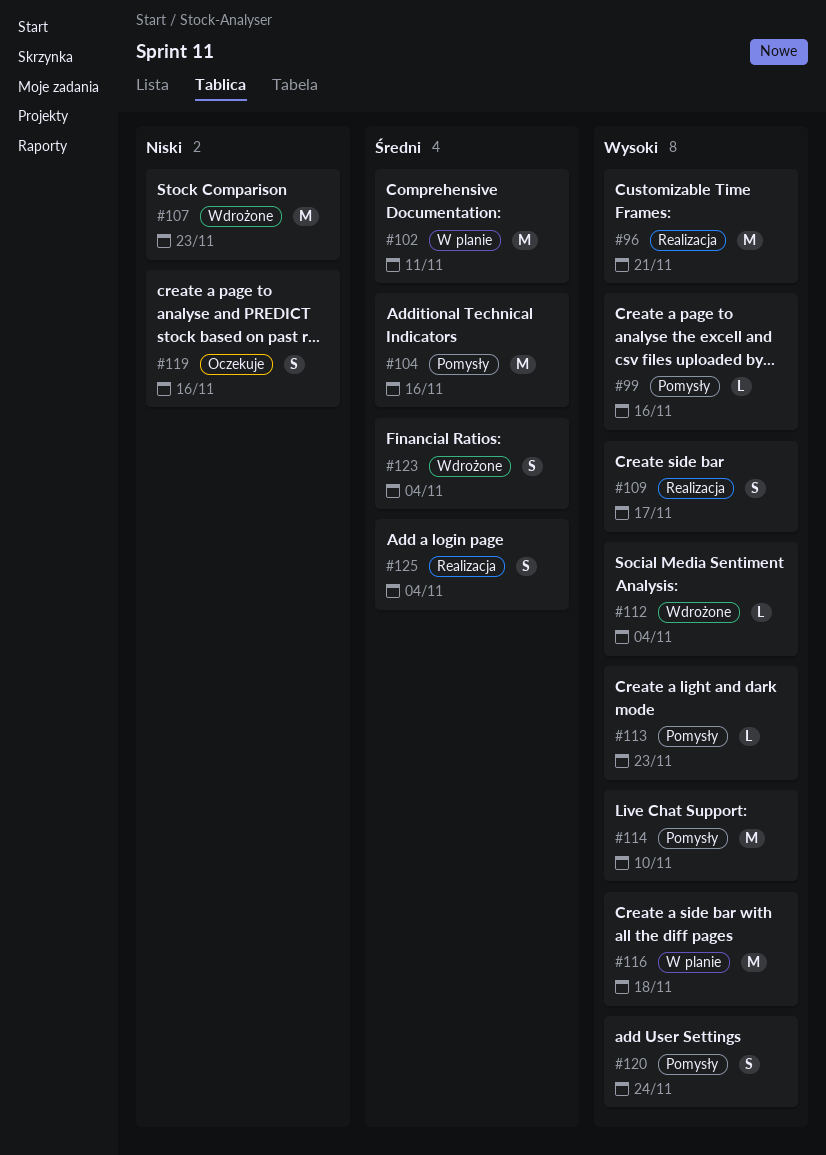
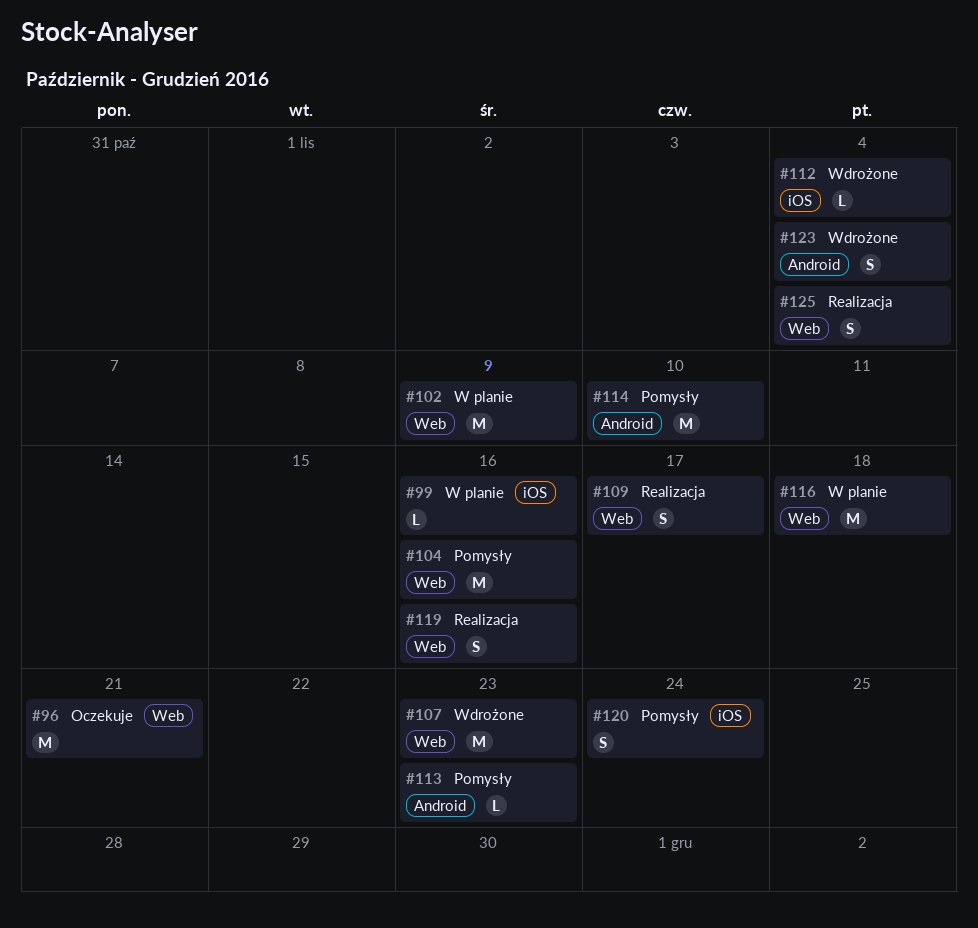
#96, status: Realizacja -> Oczekuje
#99, status: Pomysły -> W planie
#102, due: Nov 11 -> Nov 9
#119, status: Oczekuje -> Realizacja

